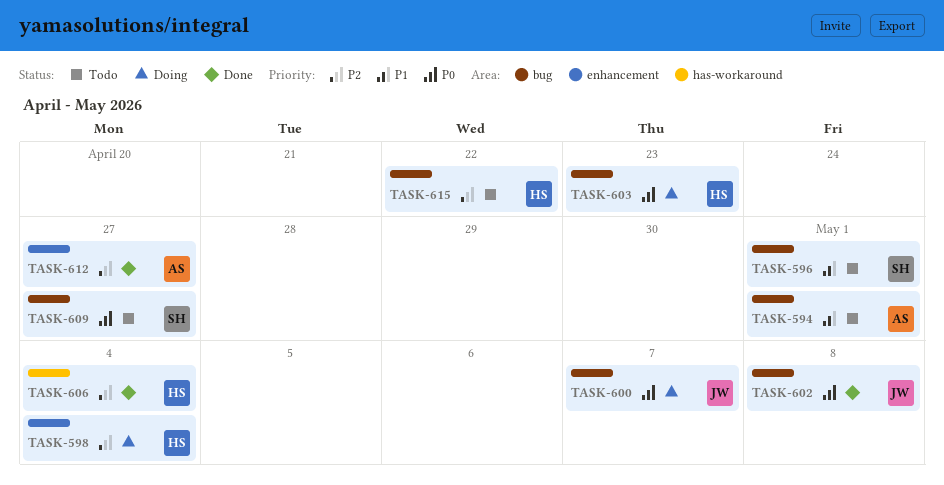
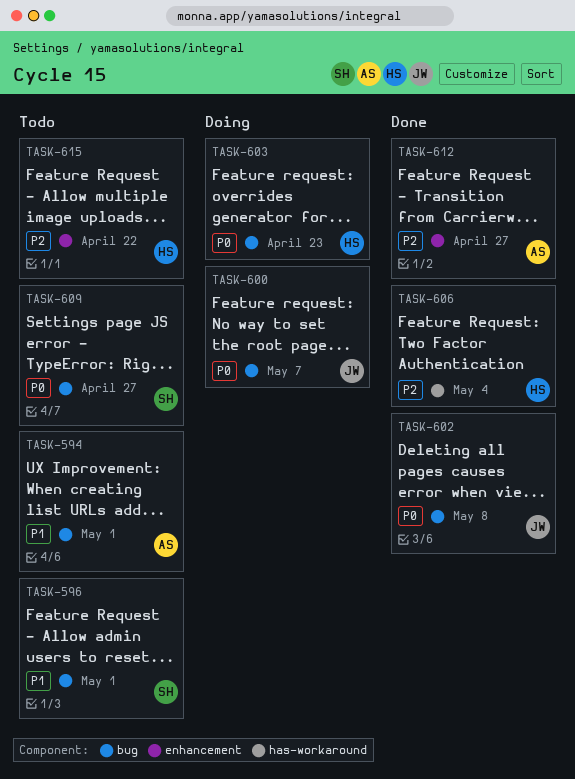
TASK-598: present -> none
TASK-615, label: bug -> enhancement

